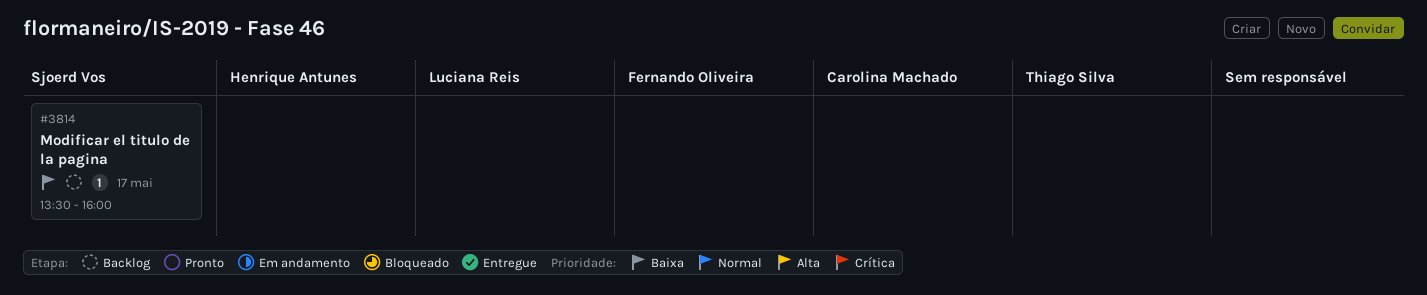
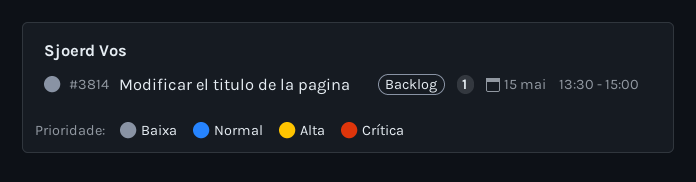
#3814, day: May 17 -> May 15
#3814, ends: 16:00 -> 15:00

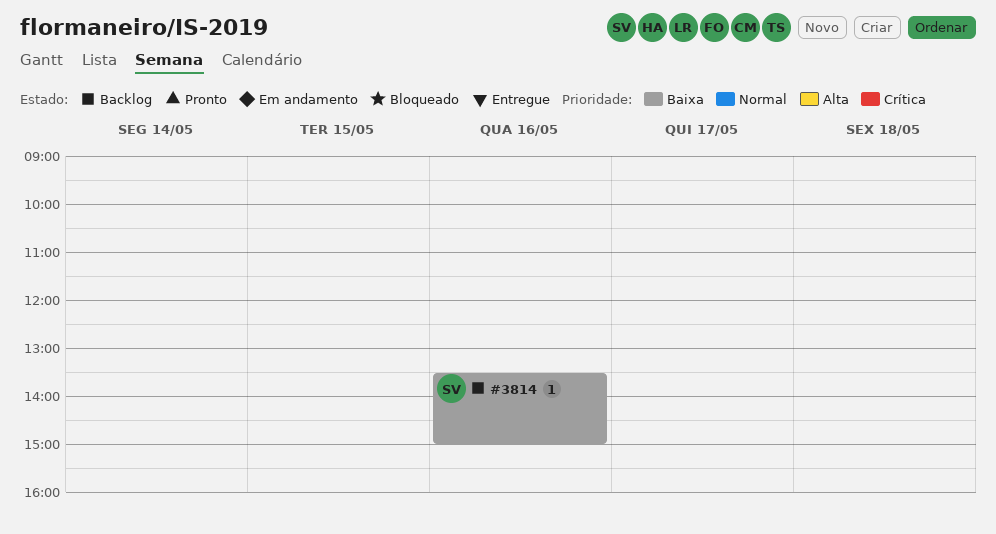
#3814, day: May 15 -> May 16

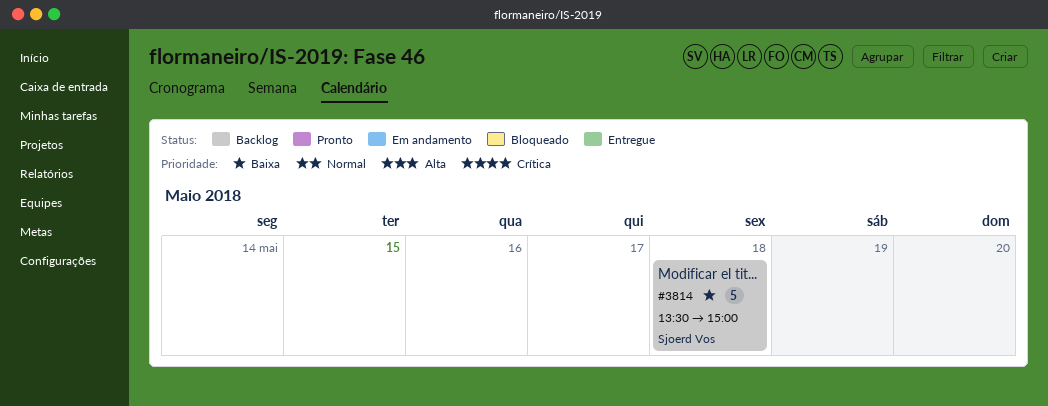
#3814, estimate: 1 -> 5
#3814, day: May 16 -> May 18

